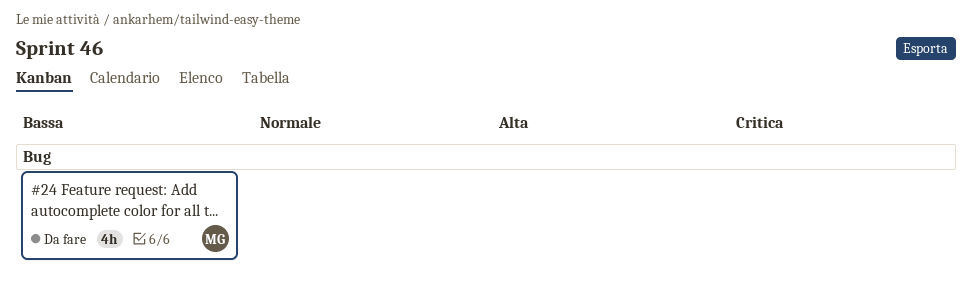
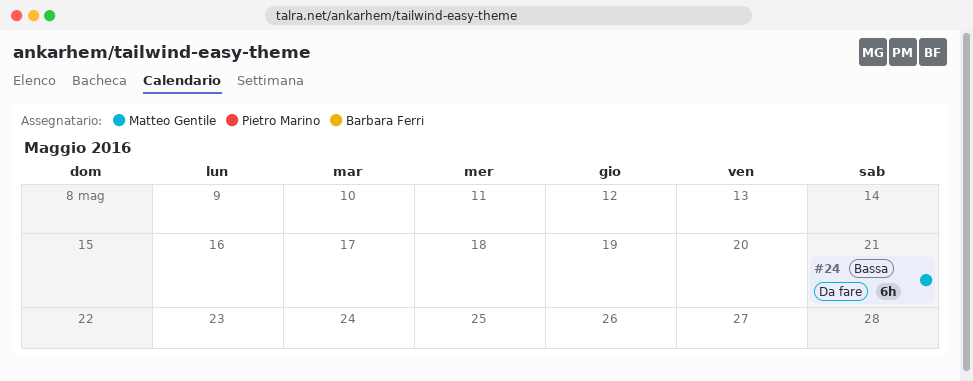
#24, estimate: 4h -> 6h

